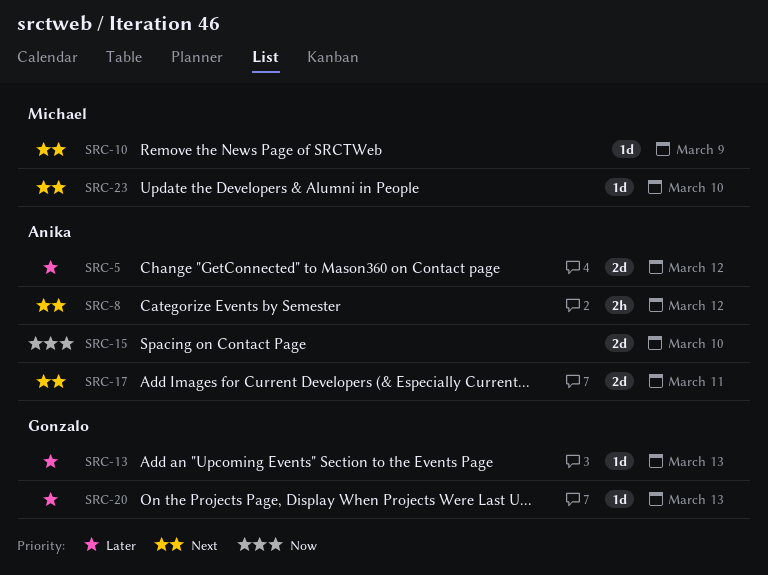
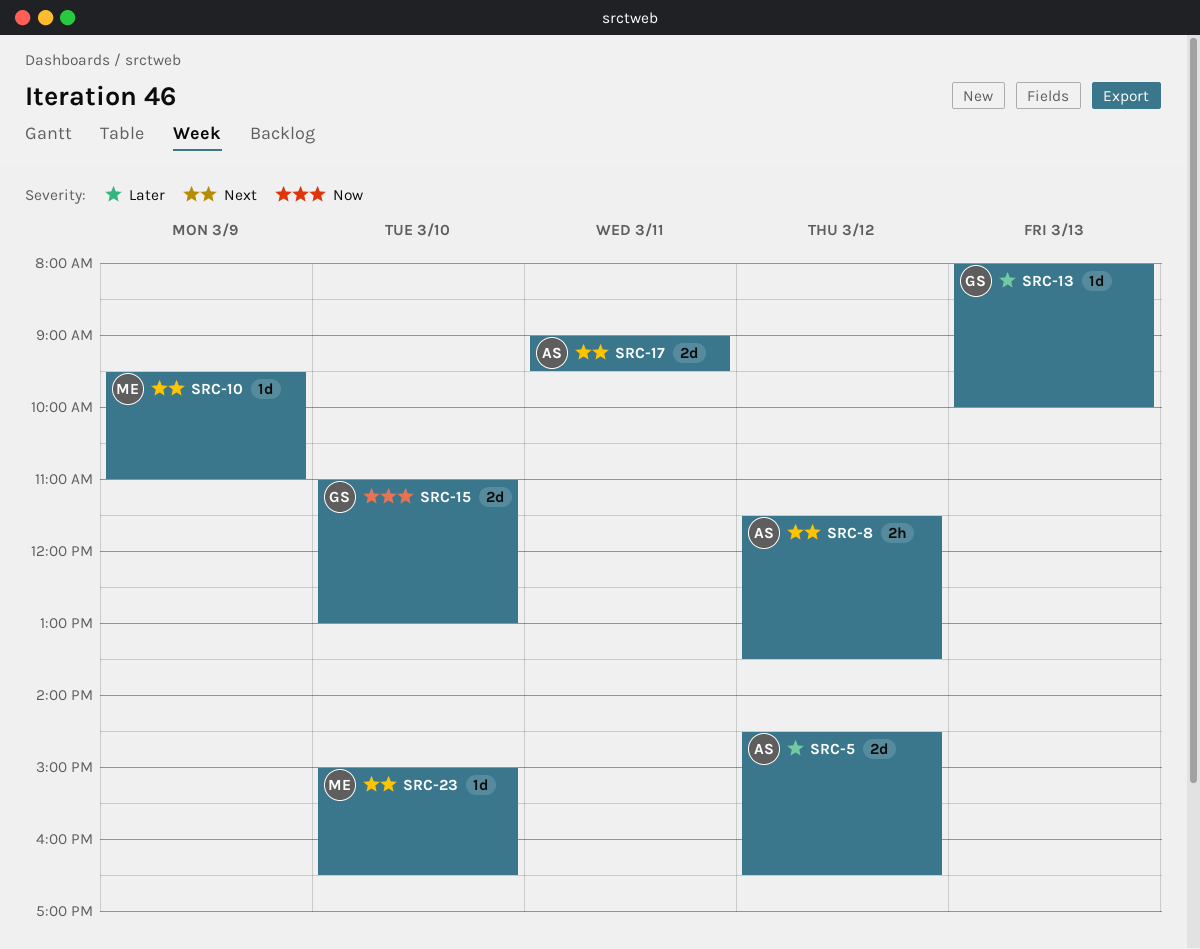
SRC-15, owner: Anika -> Gonzalo
SRC-20: present -> none

